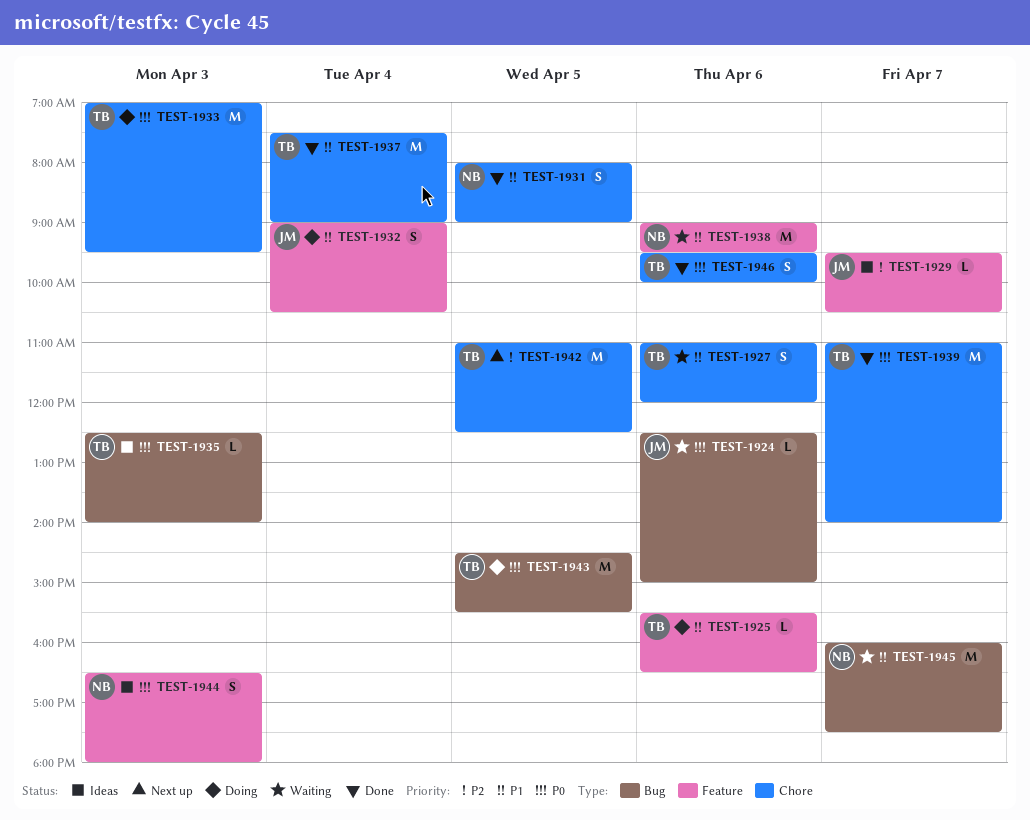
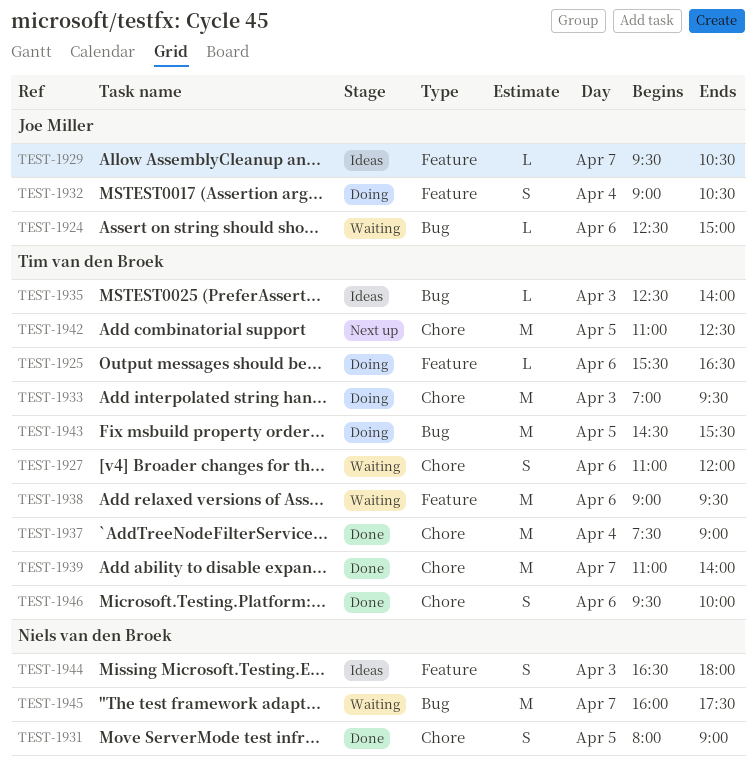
TEST-1938, owner: Niels van den Broek -> Tim van den Broek

